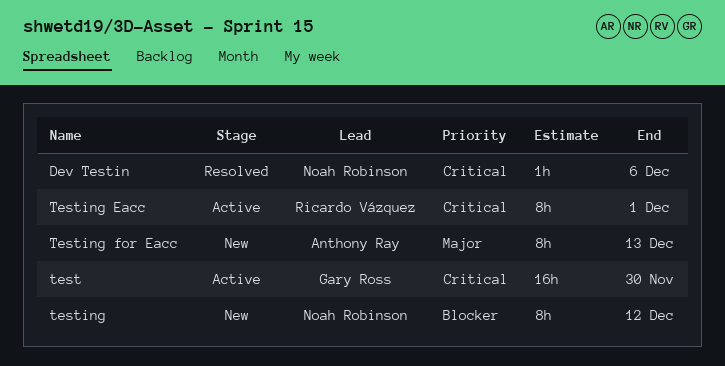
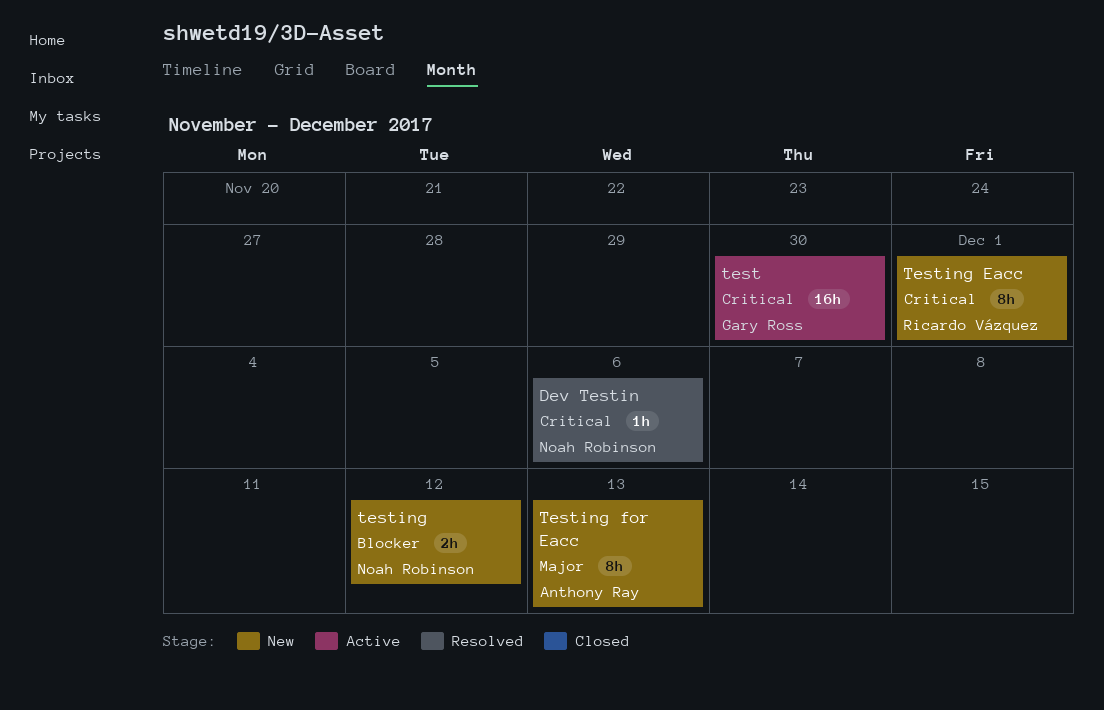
testing, estimate: 8h -> 2h
Testing Eacc, status: Active -> New

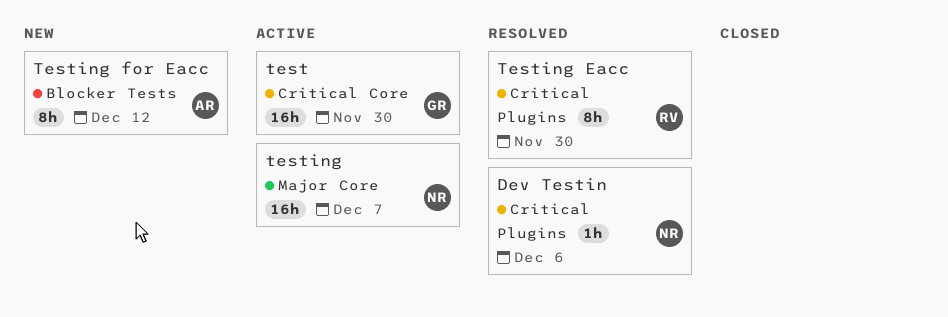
testing, status: New -> Active
testing, priority: Blocker -> Major
testing, estimate: 2h -> 16h
testing, due: Dec 12 -> Dec 7
Testing Eacc, status: New -> Resolved
Testing Eacc, due: Dec 1 -> Nov 30
Testing for Eacc, priority: Major -> Blocker
Testing for Eacc, due: Dec 13 -> Dec 12

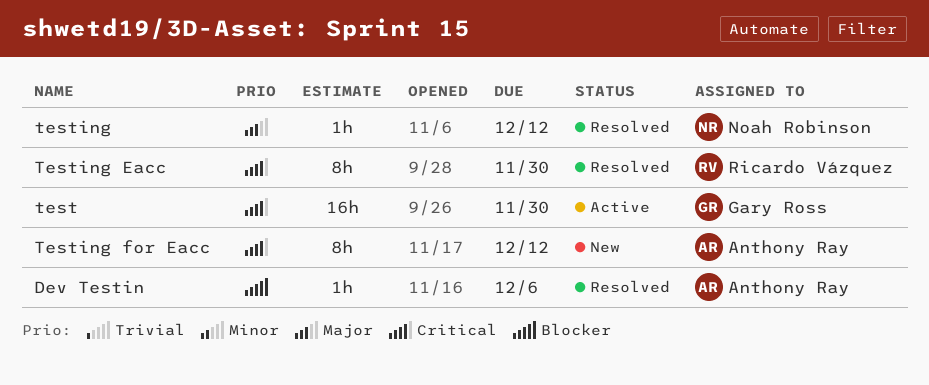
Dev Testin, owner: Noah Robinson -> Anthony Ray
Dev Testin, priority: Critical -> Blocker
testing, status: Active -> Resolved
testing, estimate: 16h -> 1h
testing, due: Dec 7 -> Dec 12
Testing for Eacc, priority: Blocker -> Critical

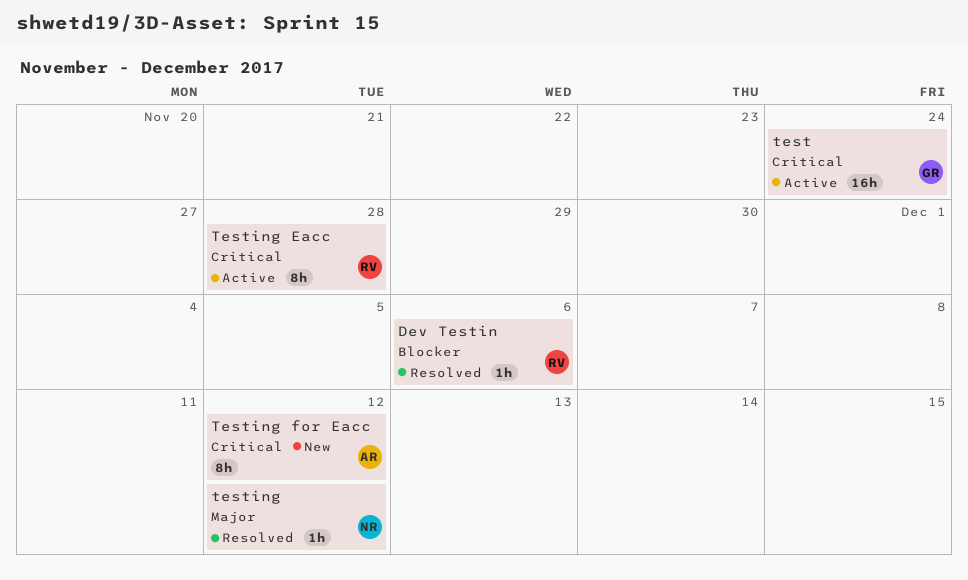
Dev Testin, owner: Anthony Ray -> Ricardo Vázquez
test, due: Nov 30 -> Nov 24
Testing Eacc, status: Resolved -> Active
Testing Eacc, due: Nov 30 -> Nov 28

